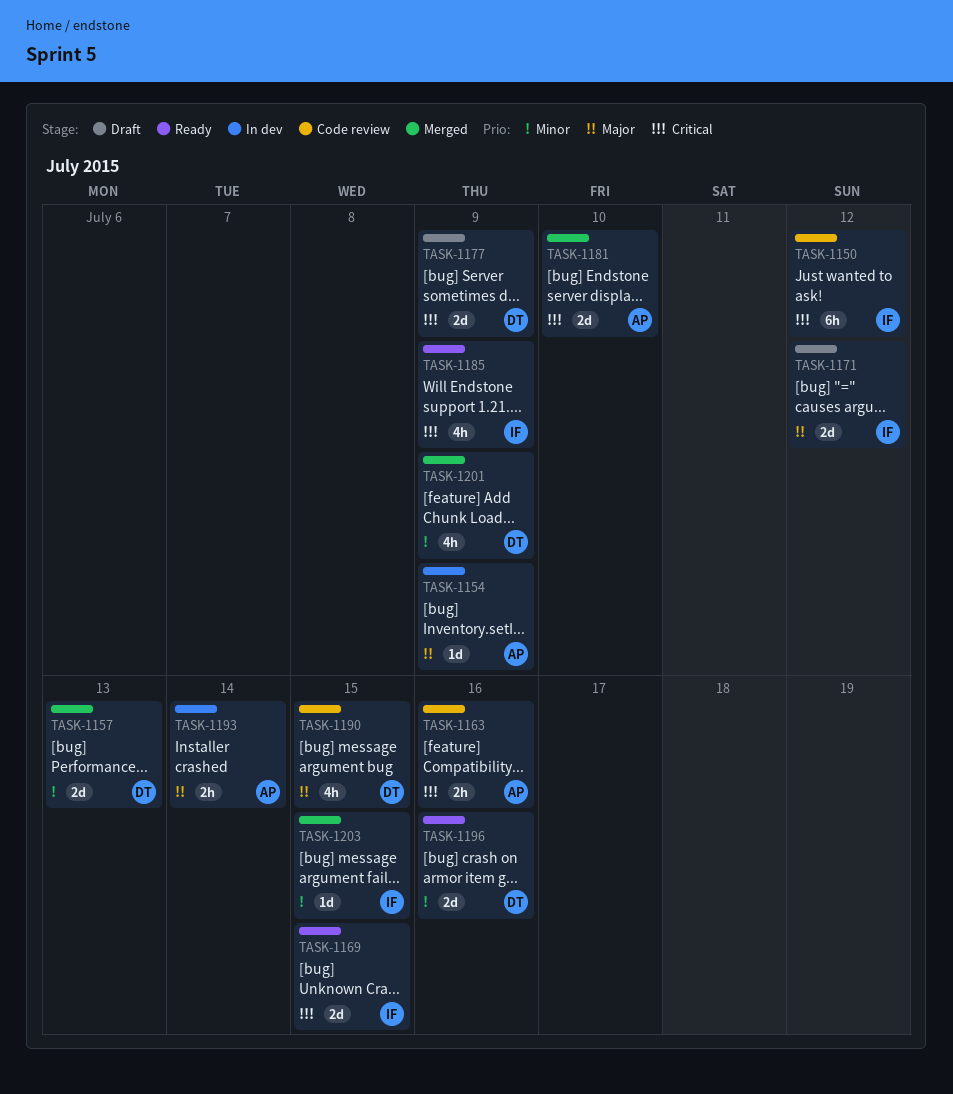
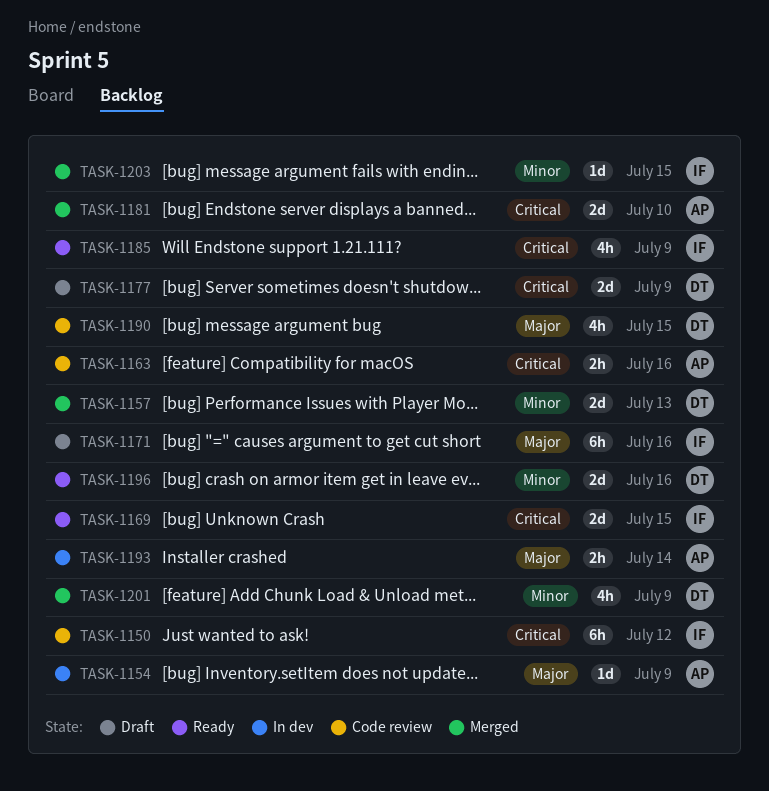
TASK-1171, estimate: 2d -> 6h
TASK-1171, due: Jul 12 -> Jul 16

